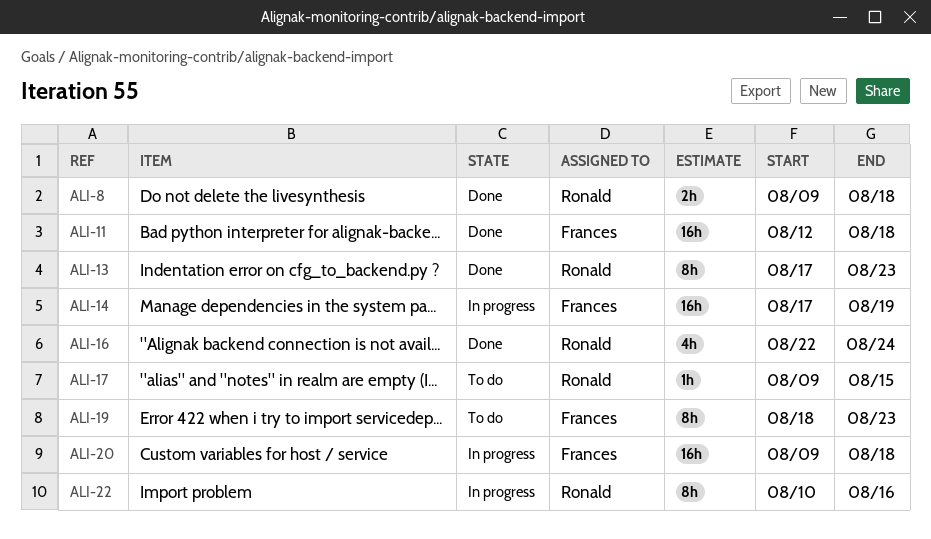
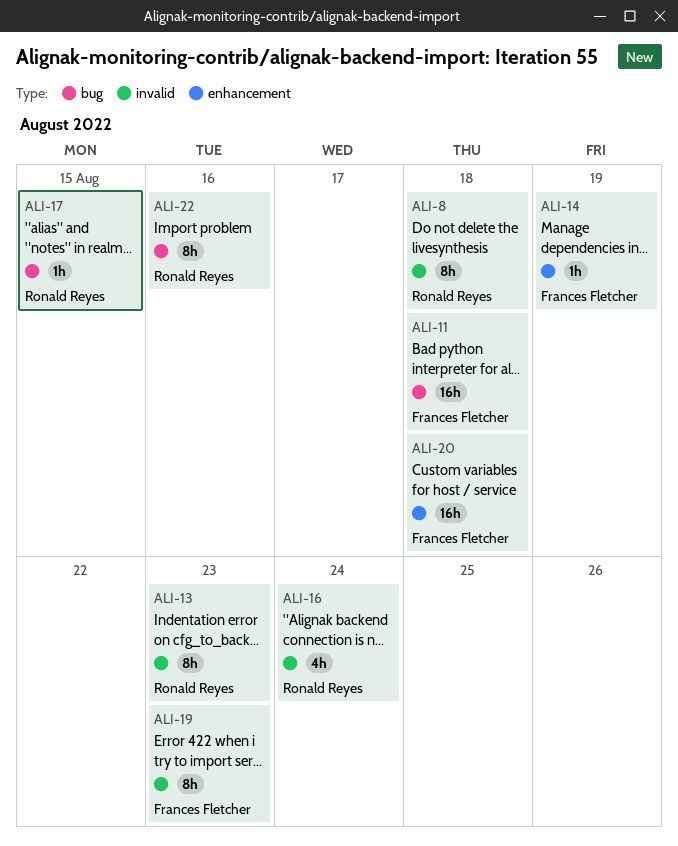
ALI-8, estimate: 2h -> 8h
ALI-14, estimate: 16h -> 1h

